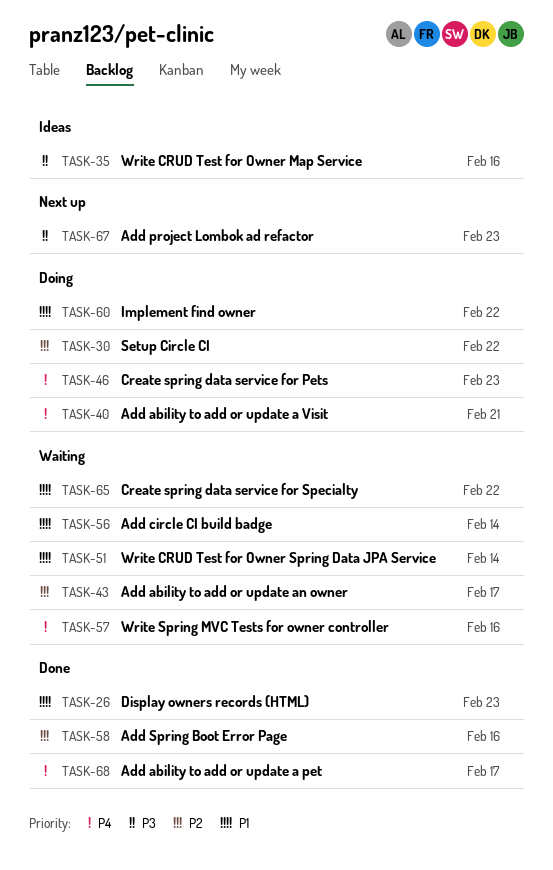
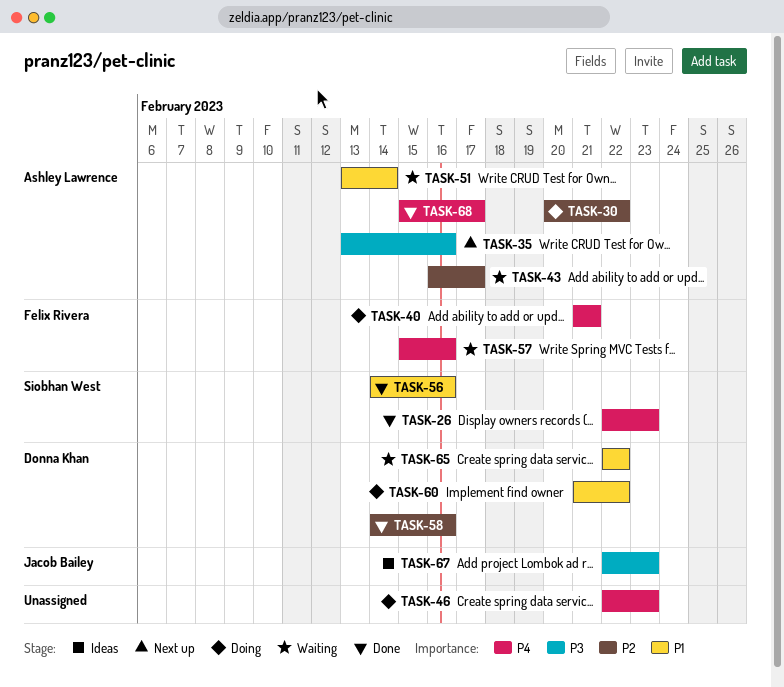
TASK-26, priority: P1 -> P4
TASK-35, status: Ideas -> Next up
TASK-56, status: Waiting -> Done
TASK-56, due: Feb 14 -> Feb 16
TASK-67, status: Next up -> Ideas

